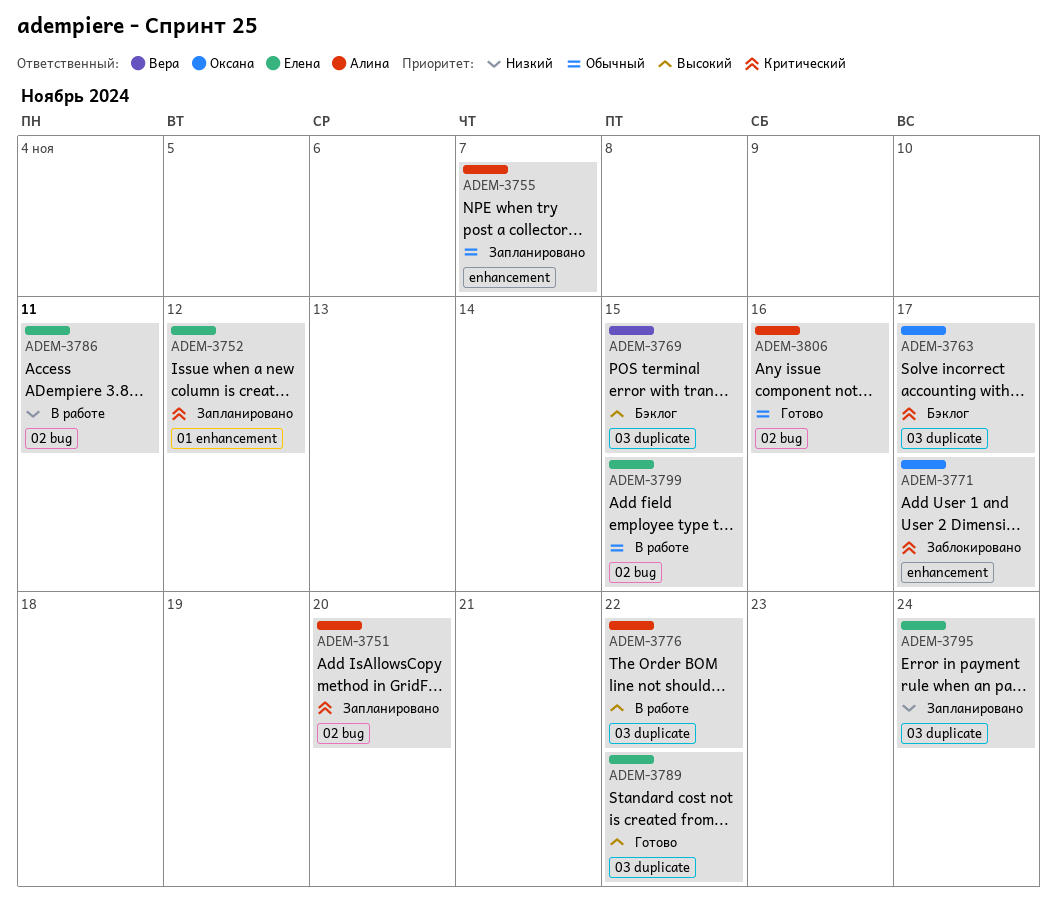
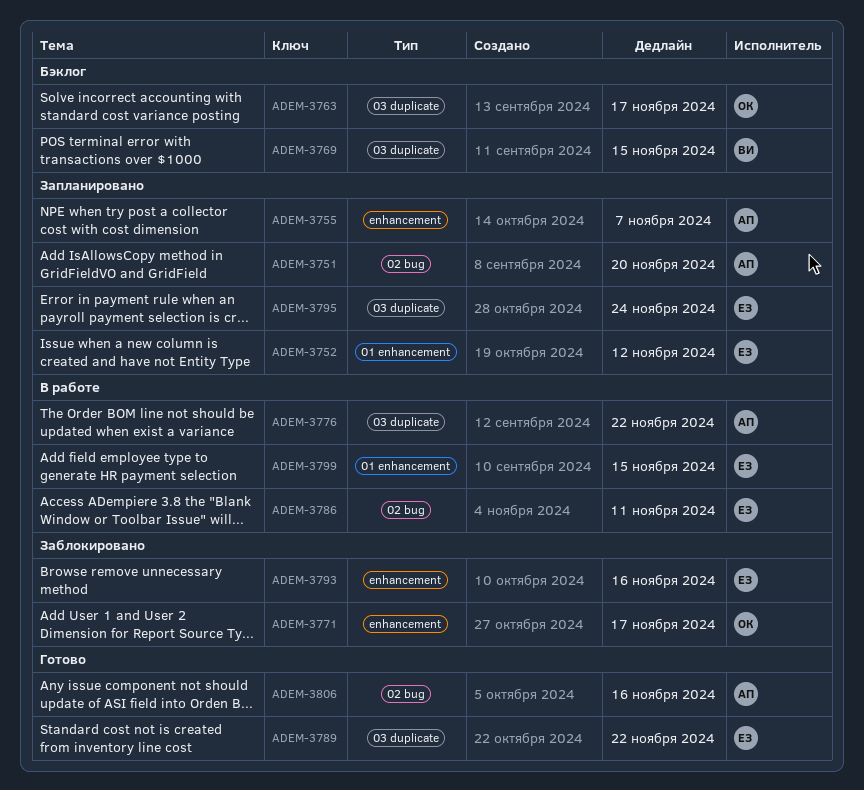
ADEM-3793: none -> present
ADEM-3799, label: 02 bug -> 01 enhancement

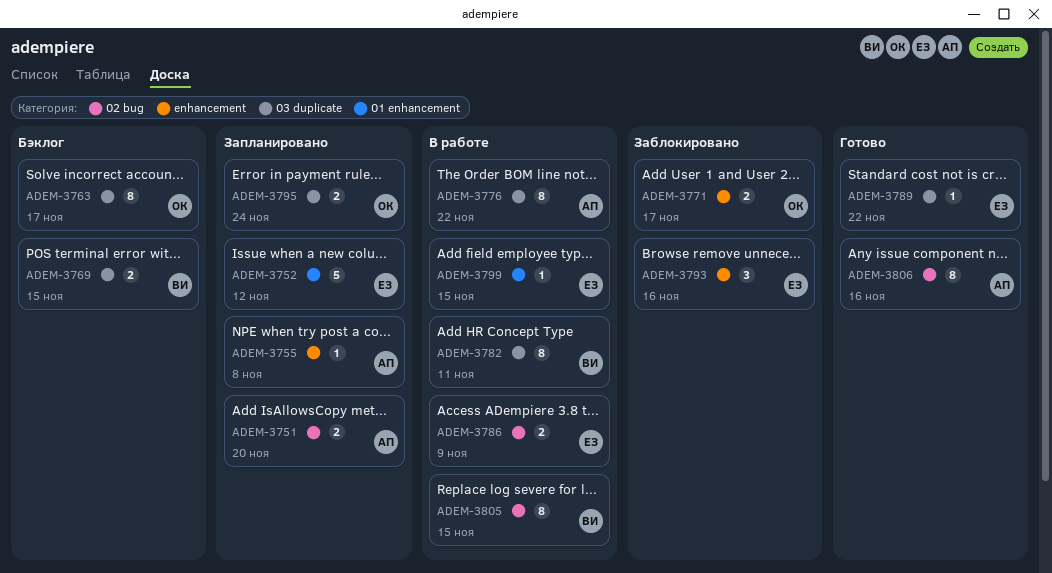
ADEM-3755, due: Nov 7 -> Nov 8
ADEM-3782: none -> present
ADEM-3786, due: Nov 11 -> Nov 9
ADEM-3795, owner: ЕЗ -> ОК
ADEM-3805: none -> present

